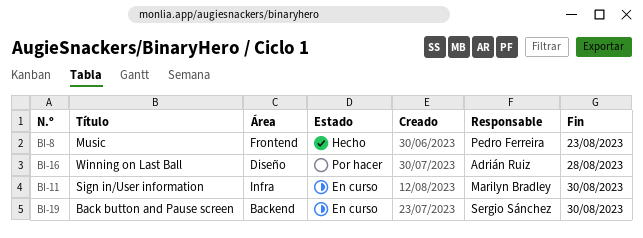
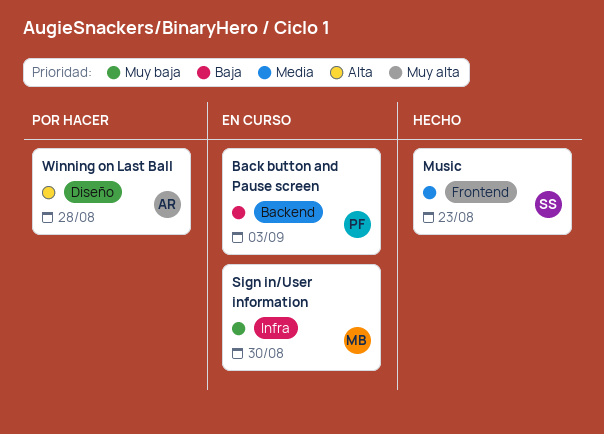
Back button and Pause screen, owner: Sergio Sánchez -> Pedro Ferreira
Back button and Pause screen, due: Aug 30 -> Sep 3
Music, owner: Pedro Ferreira -> Sergio Sánchez

